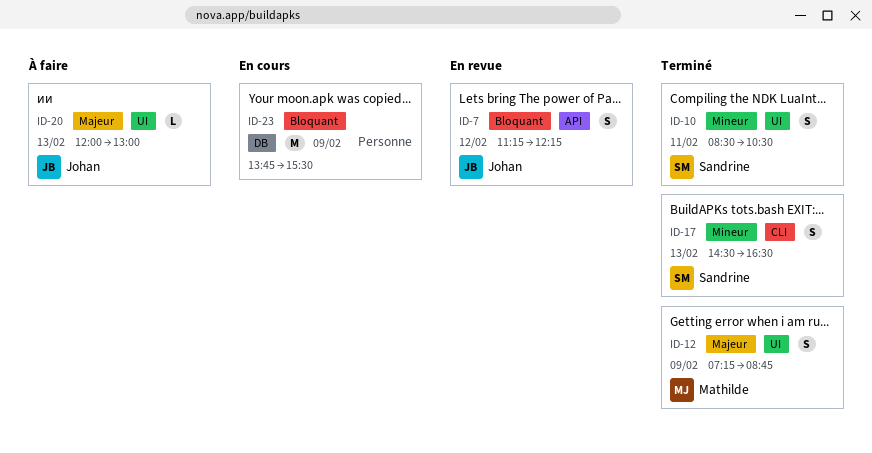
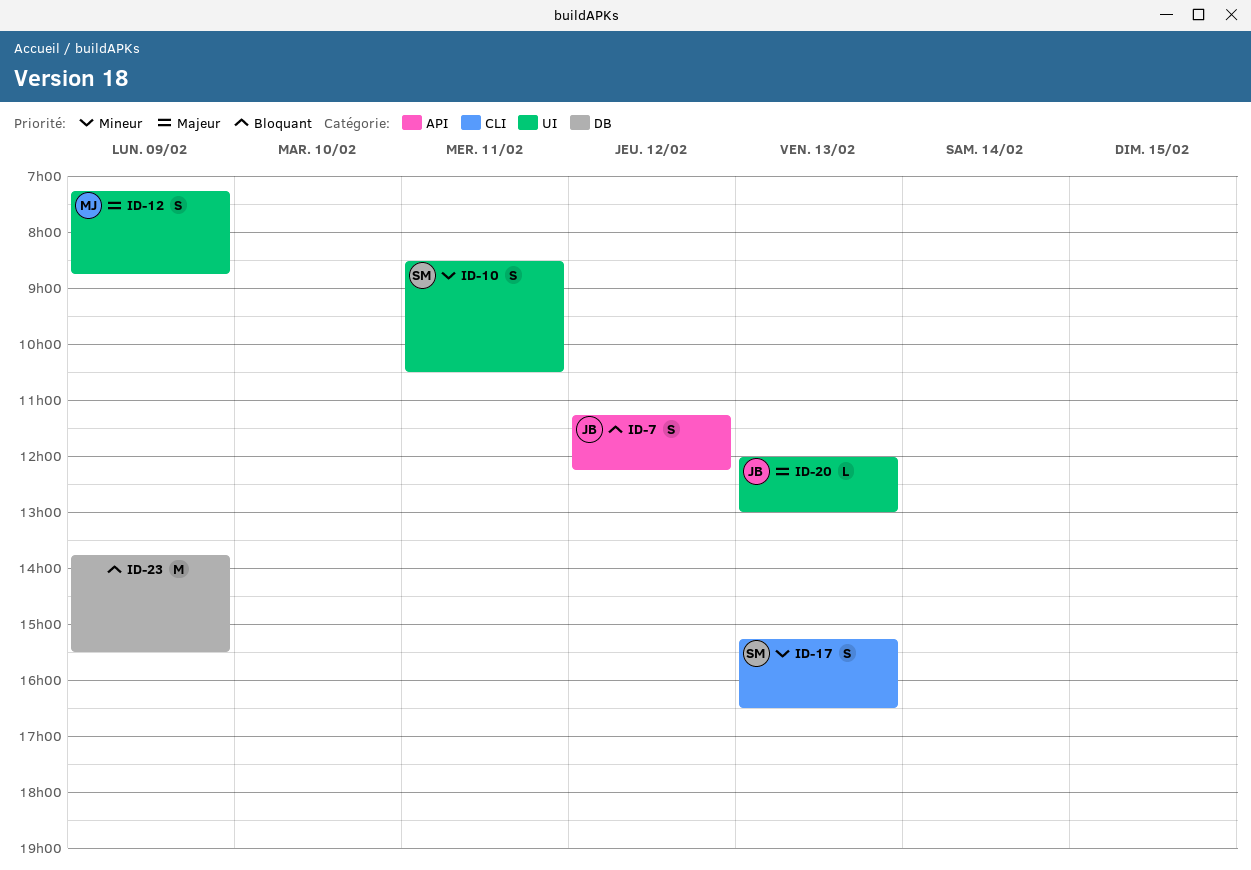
ID-17, begins: 14:30 -> 15:15

